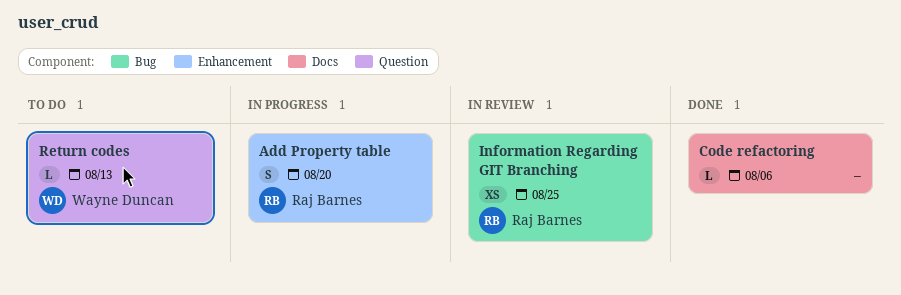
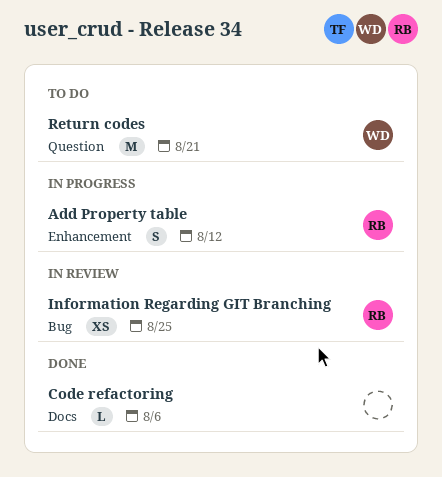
Add Property table, due: Aug 20 -> Aug 12
Return codes, estimate: L -> M
Return codes, due: Aug 13 -> Aug 21

